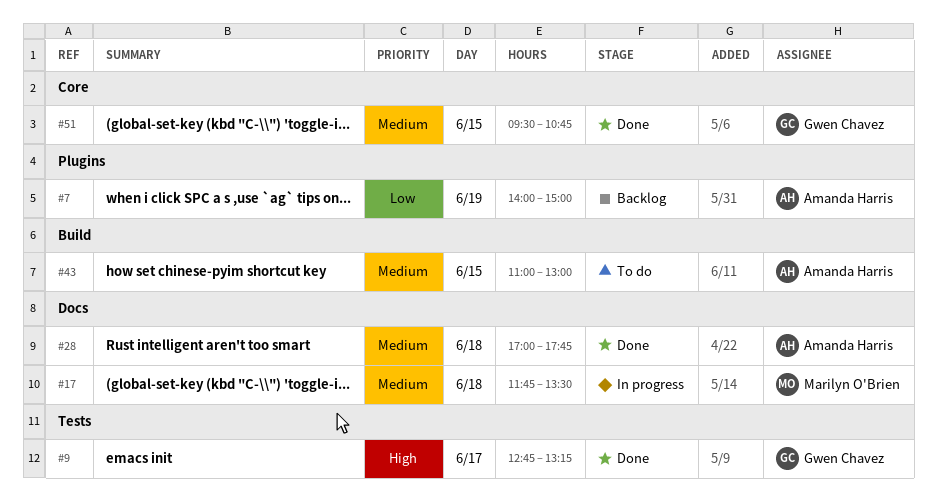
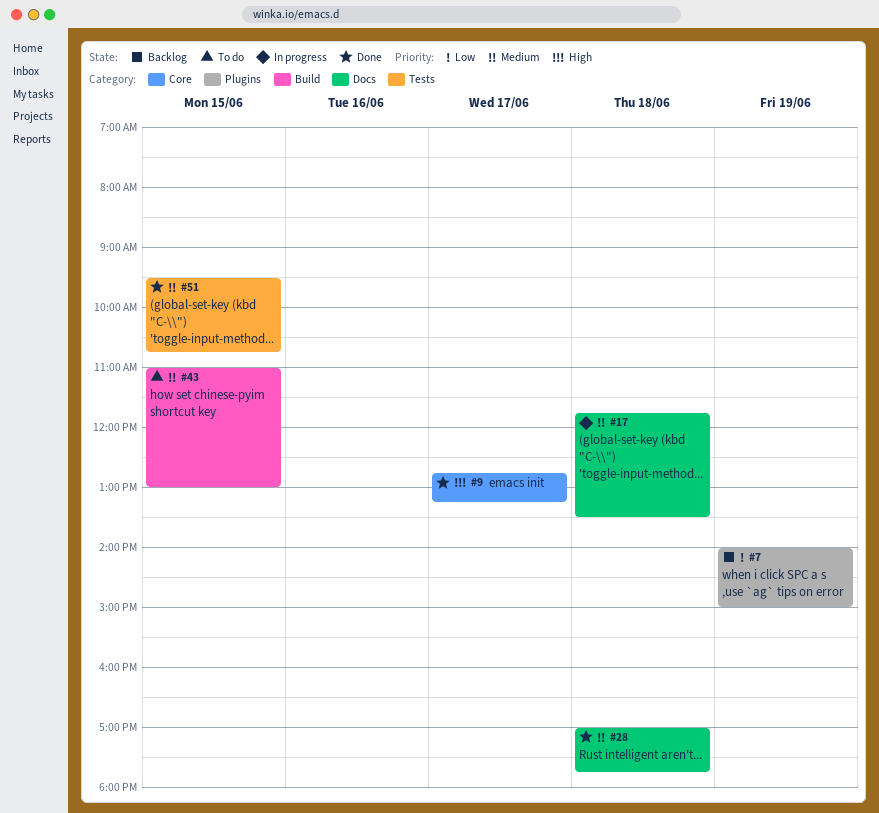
#9, label: Tests -> Core
#51, label: Core -> Tests

